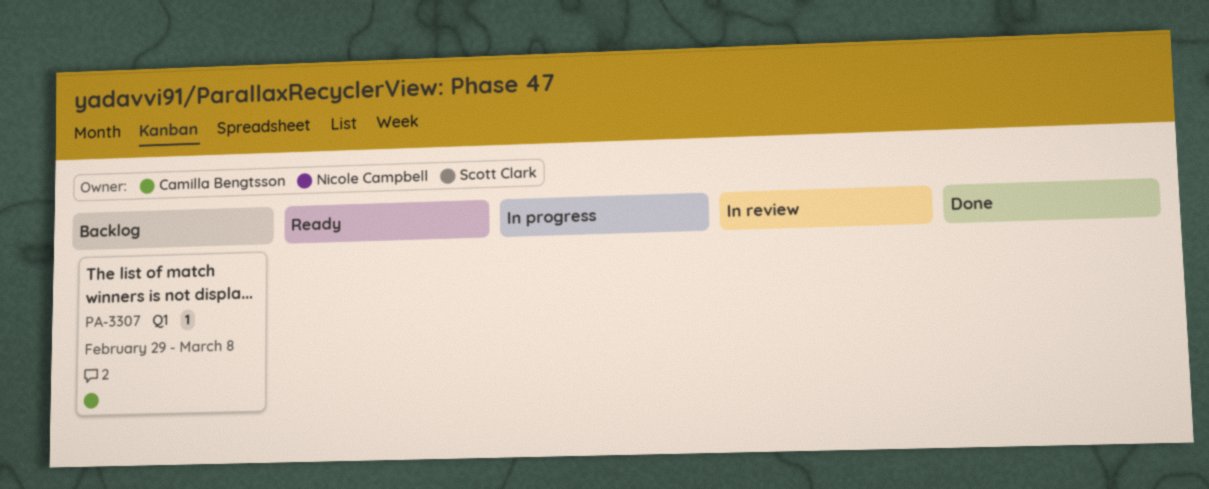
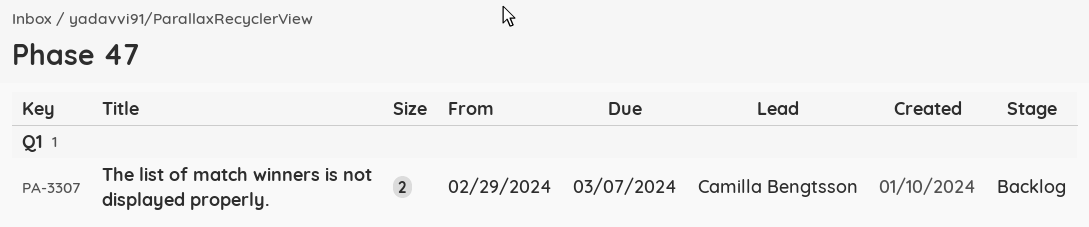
PA-3307, estimate: 1 -> 2
PA-3307, due: Mar 8 -> Mar 7

